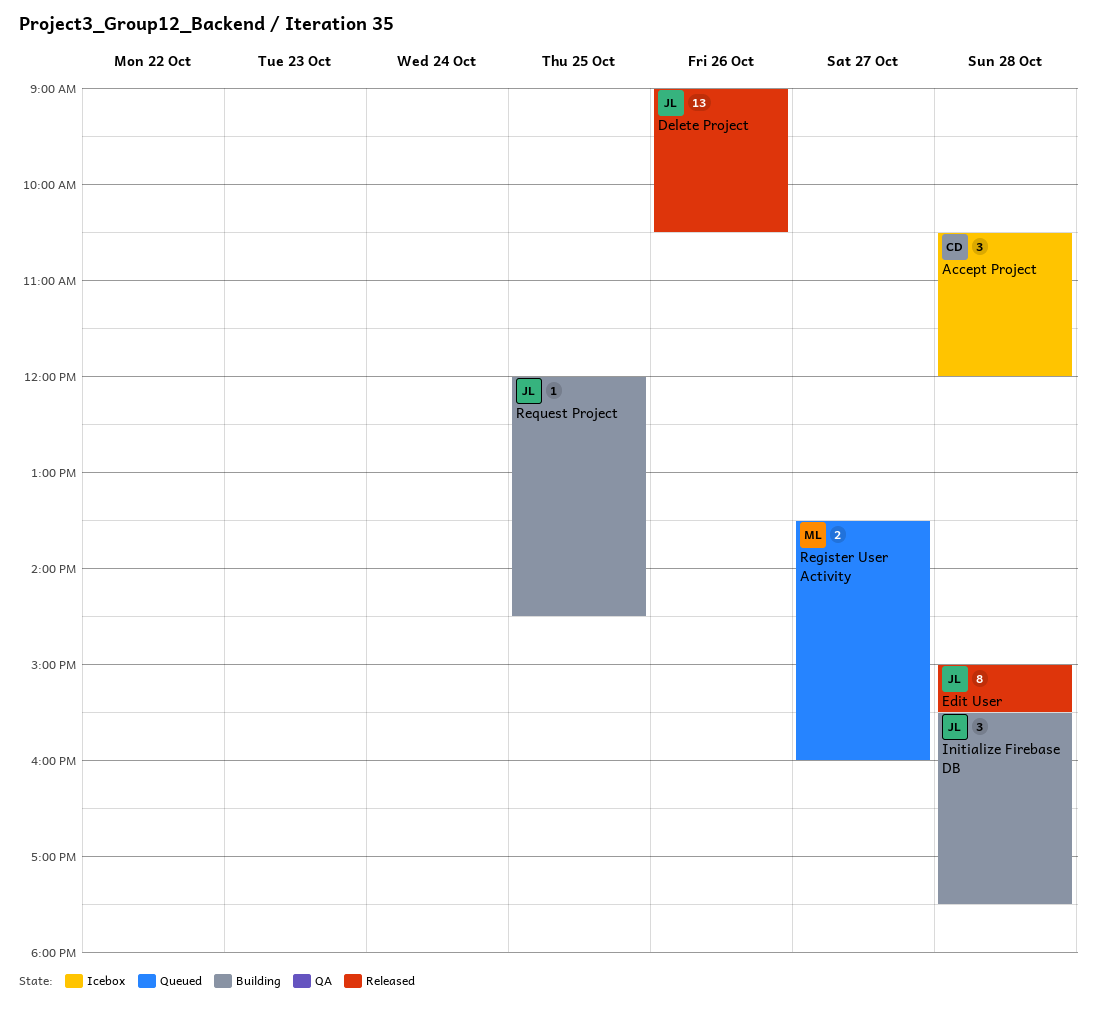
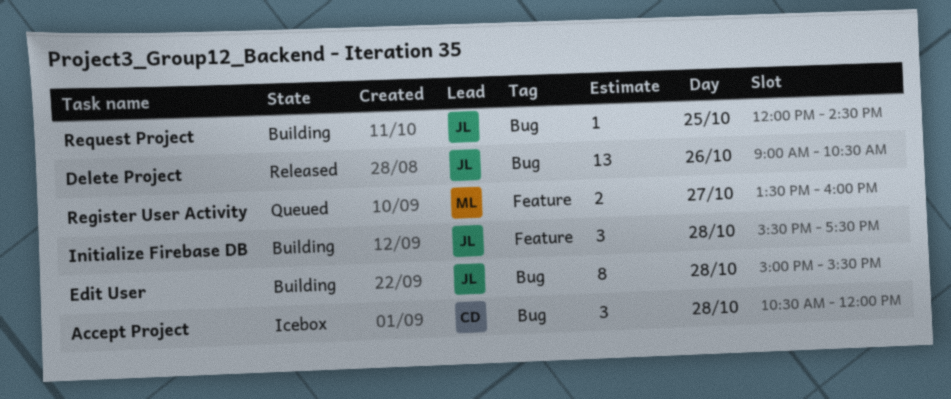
Edit User, status: Released -> Building

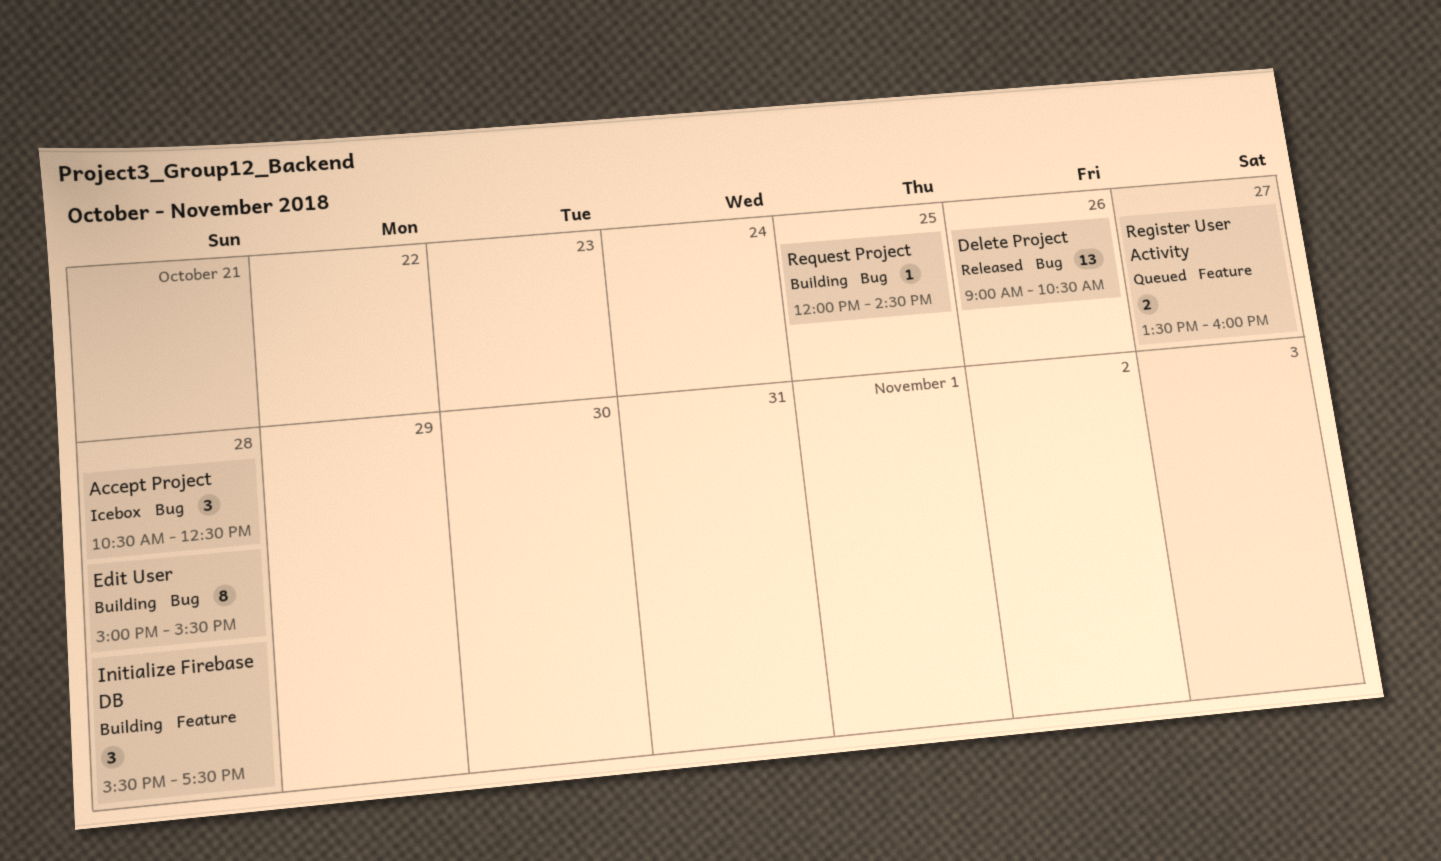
Accept Project, ends: 12:00 -> 12:30

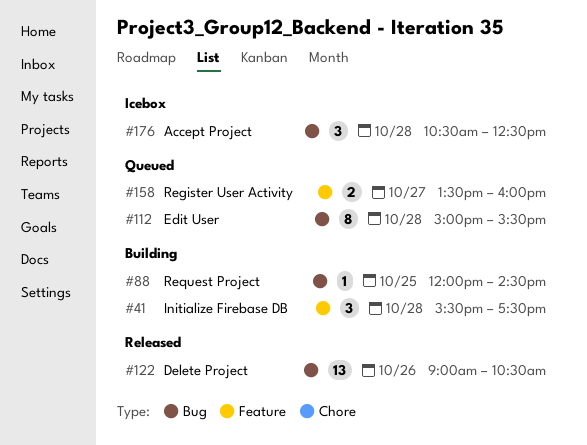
Edit User, status: Building -> Queued

